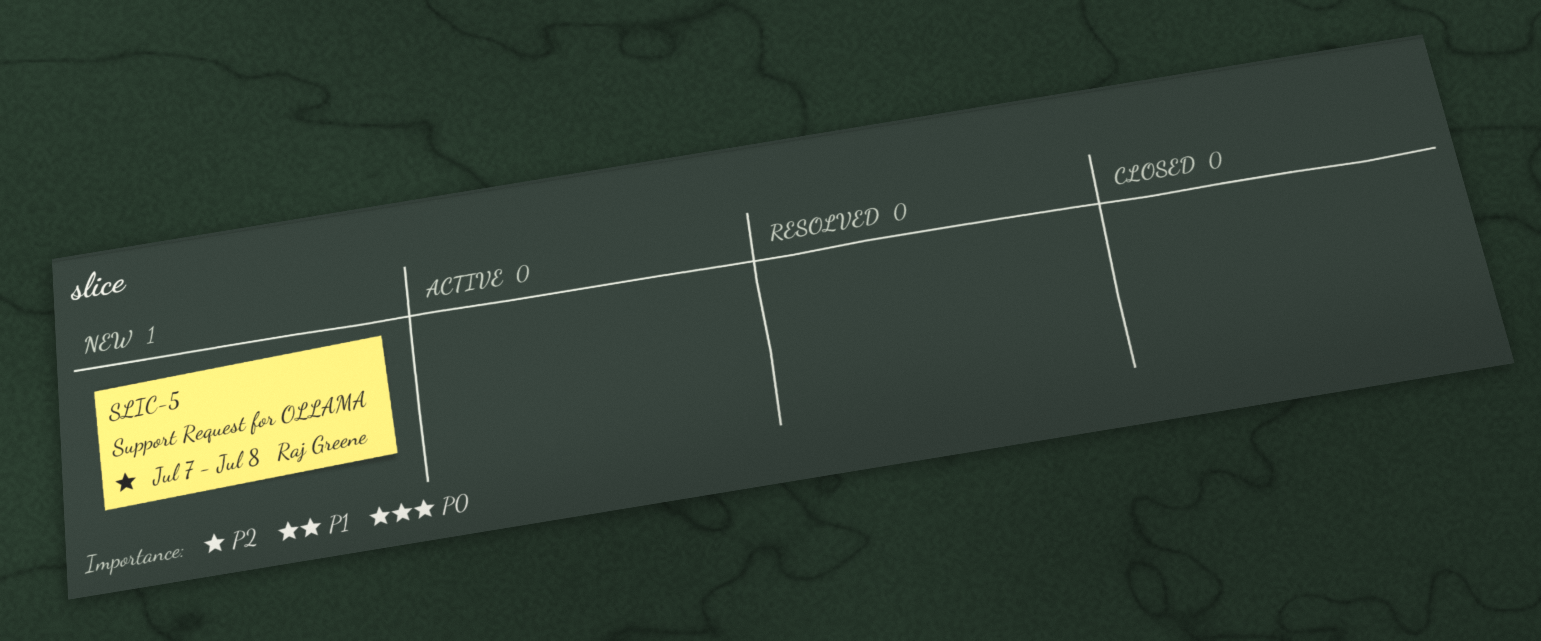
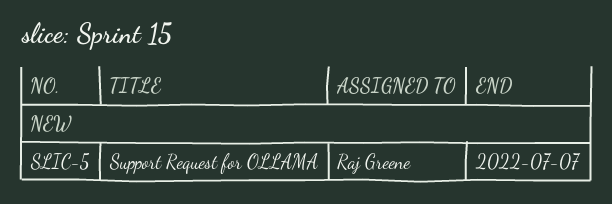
SLIC-5, due: Jul 8 -> Jul 7

